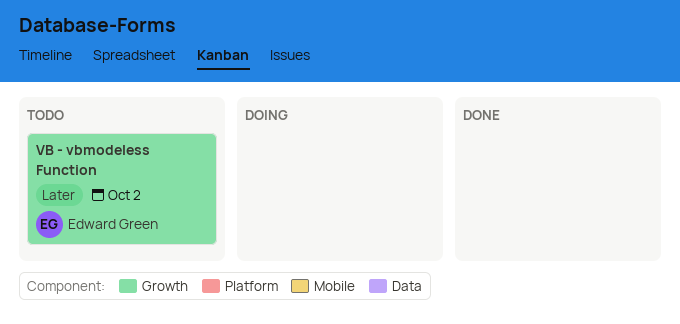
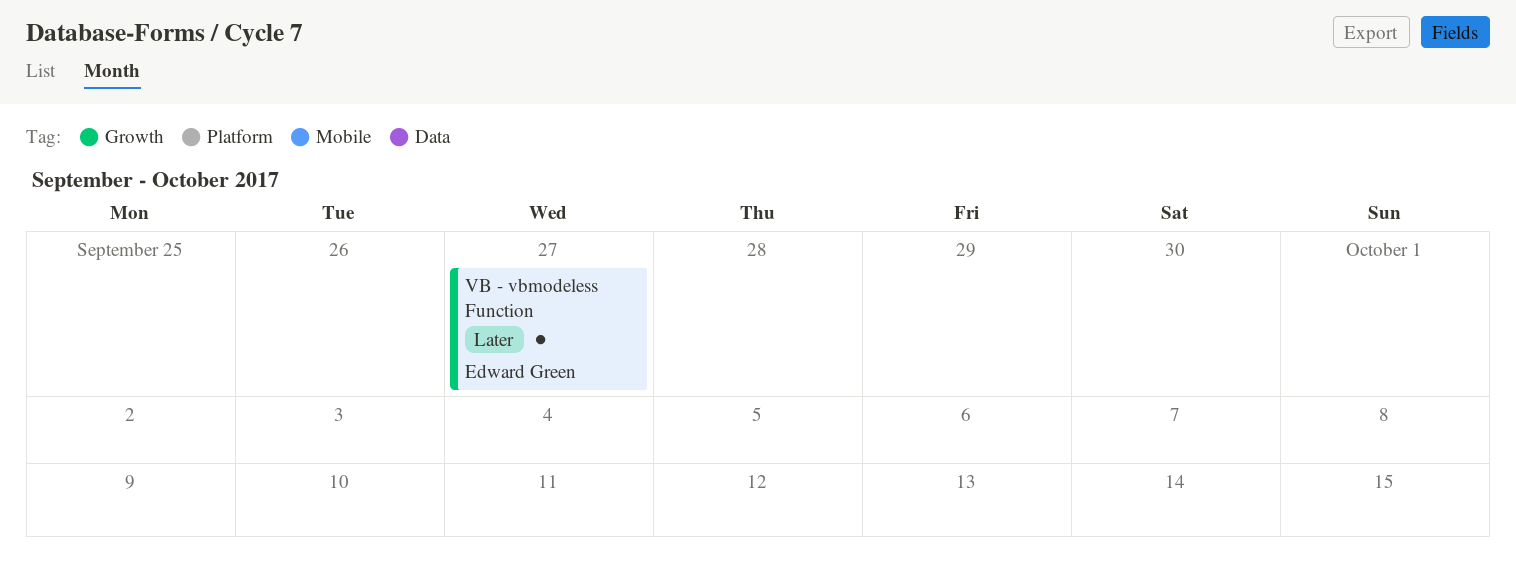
VB - vbmodeless Function, due: Oct 2 -> Sep 27

